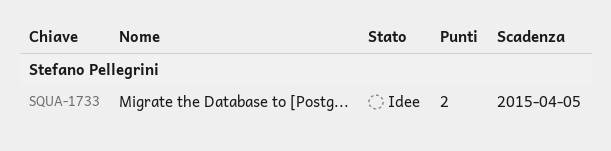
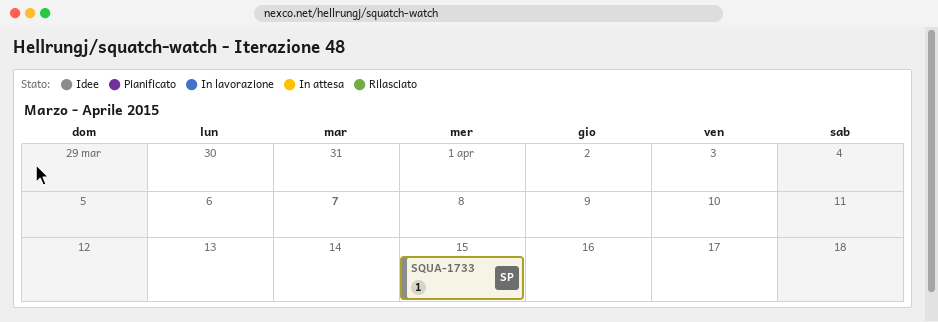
SQUA-1733, estimate: 2 -> 1
SQUA-1733, due: Apr 5 -> Apr 15

